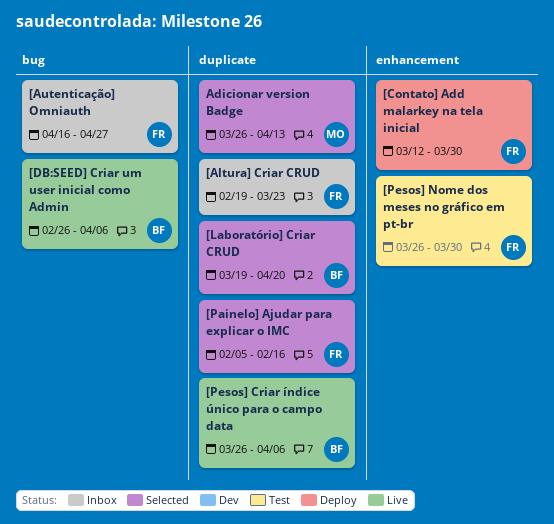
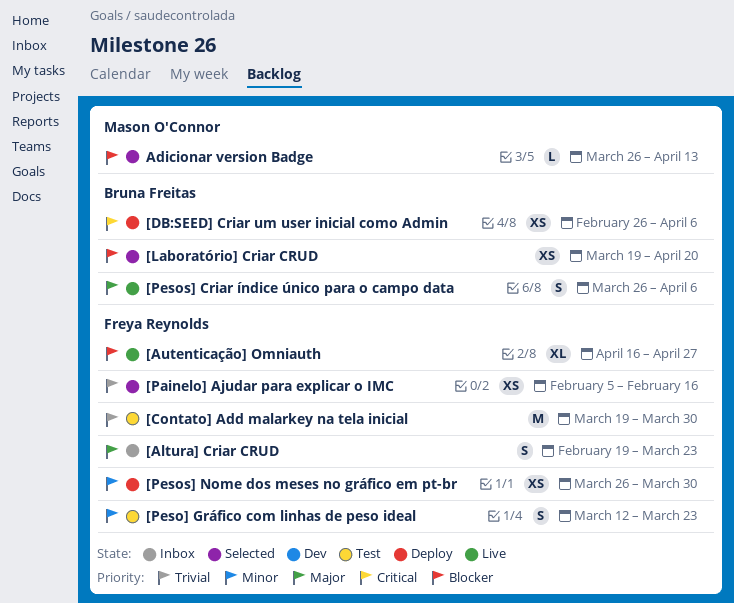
[Autenticação] Omniauth, status: Inbox -> Live
[Contato] Add malarkey na tela inicial, status: Deploy -> Test
[Contato] Add malarkey na tela inicial, start: Mar 12 -> Mar 19
[DB:SEED] Criar um user inicial como Admin, status: Live -> Deploy
[Peso] Gráfico com linhas de peso ideal: none -> present
[Pesos] Nome dos meses no gráfico em pt-br, status: Test -> Deploy

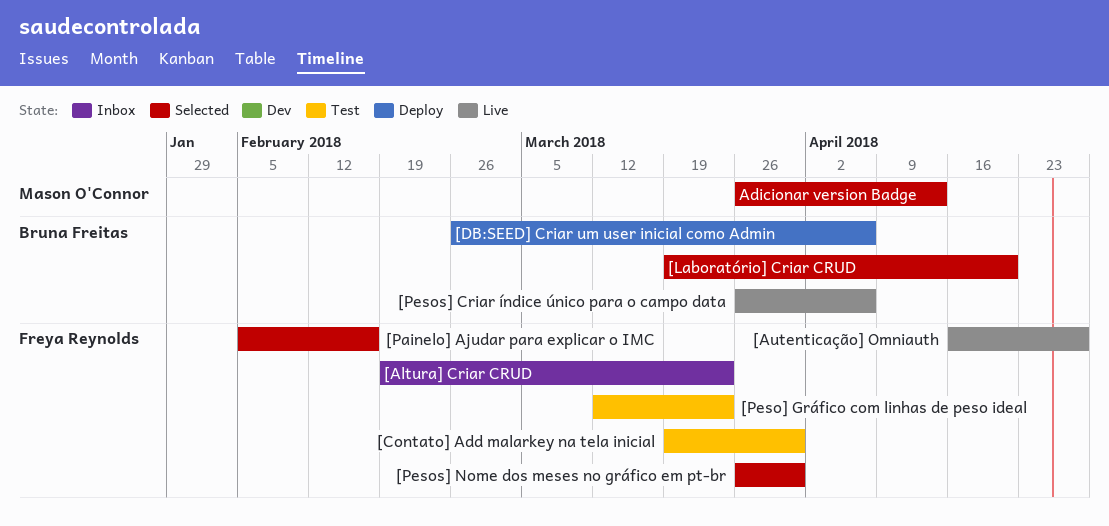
[Pesos] Nome dos meses no gráfico em pt-br, status: Deploy -> Selected

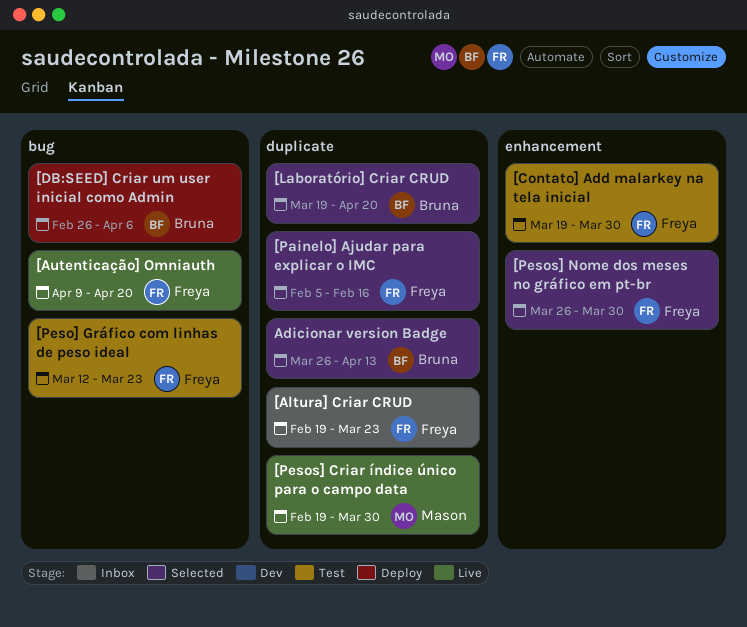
[Autenticação] Omniauth, start: Apr 16 -> Apr 9
[Autenticação] Omniauth, due: Apr 27 -> Apr 20
[Pesos] Criar índice único para o campo data, owner: Bruna Freitas -> Mason O'Connor
[Pesos] Criar índice único para o campo data, start: Mar 26 -> Feb 19
[Pesos] Criar índice único para o campo data, due: Apr 6 -> Mar 30
Adicionar version Badge, owner: Mason O'Connor -> Bruna Freitas

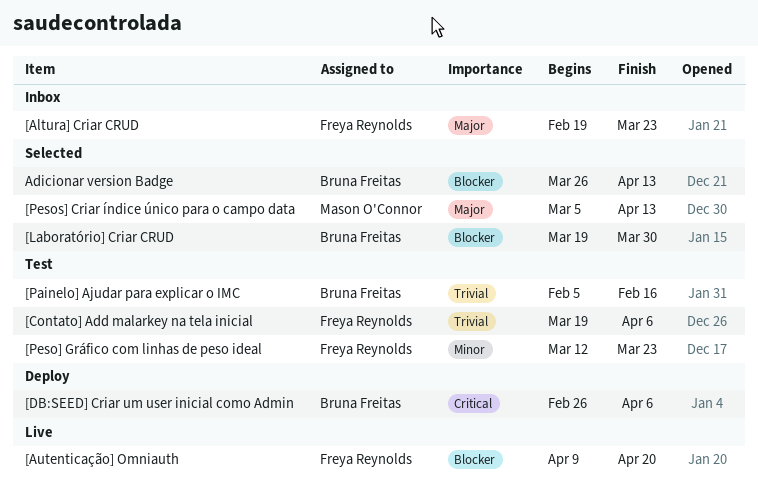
[Contato] Add malarkey na tela inicial, due: Mar 30 -> Apr 6
[Laboratório] Criar CRUD, due: Apr 20 -> Mar 30
[Painelo] Ajudar para explicar o IMC, status: Selected -> Test
[Painelo] Ajudar para explicar o IMC, owner: Freya Reynolds -> Bruna Freitas
[Pesos] Criar índice único para o campo data, status: Live -> Selected
[Pesos] Criar índice único para o campo data, start: Feb 19 -> Mar 5
[Pesos] Criar índice único para o campo data, due: Mar 30 -> Apr 13
[Pesos] Nome dos meses no gráfico em pt-br: present -> none

